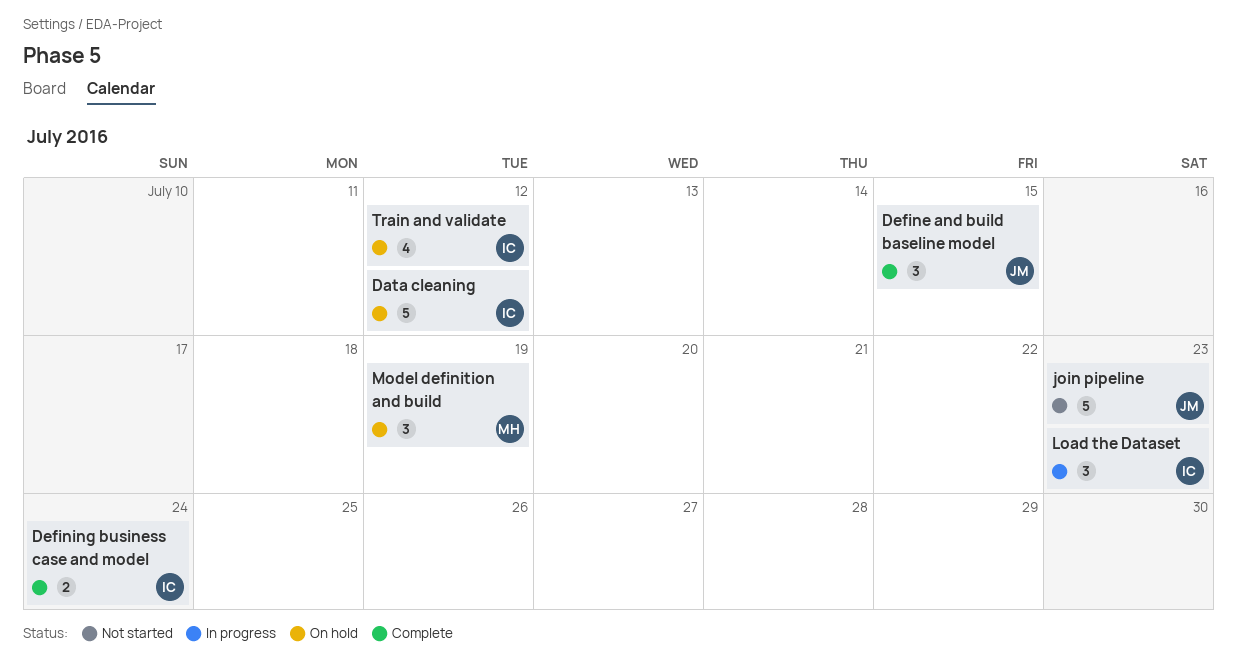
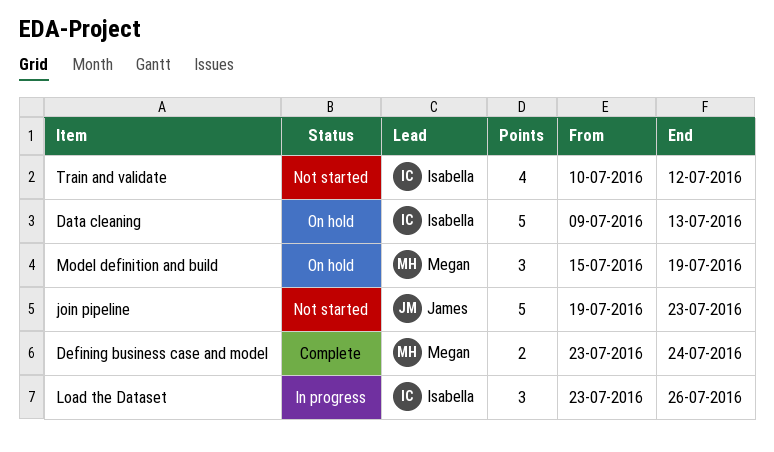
Data cleaning, due: Jul 12 -> Jul 13
Define and build baseline model: present -> none
Defining business case and model, owner: Isabella -> Megan
Load the Dataset, due: Jul 23 -> Jul 26
Train and validate, status: On hold -> Not started

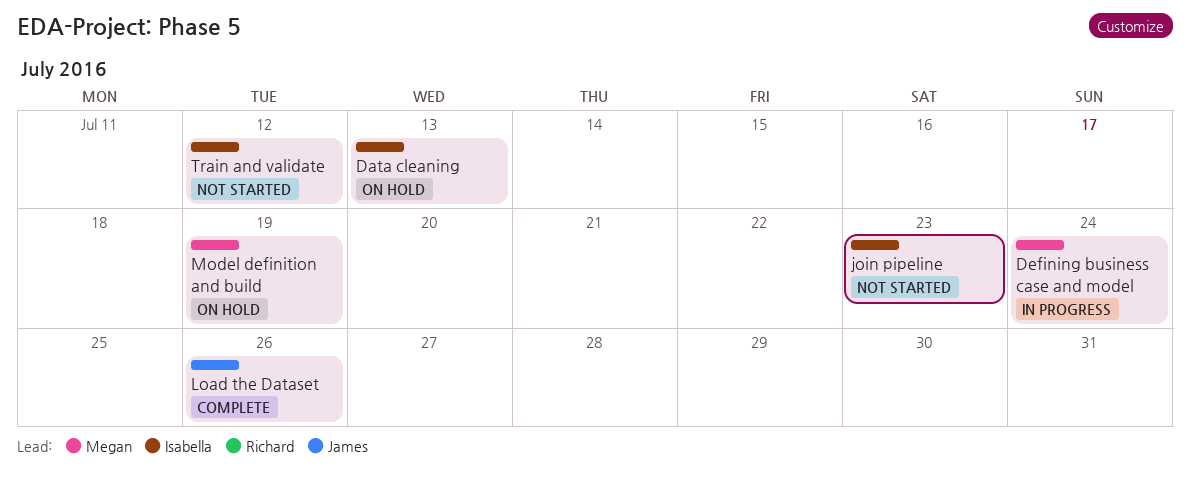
Defining business case and model, status: Complete -> In progress
join pipeline, owner: James -> Isabella
Load the Dataset, status: In progress -> Complete
Load the Dataset, owner: Isabella -> James

